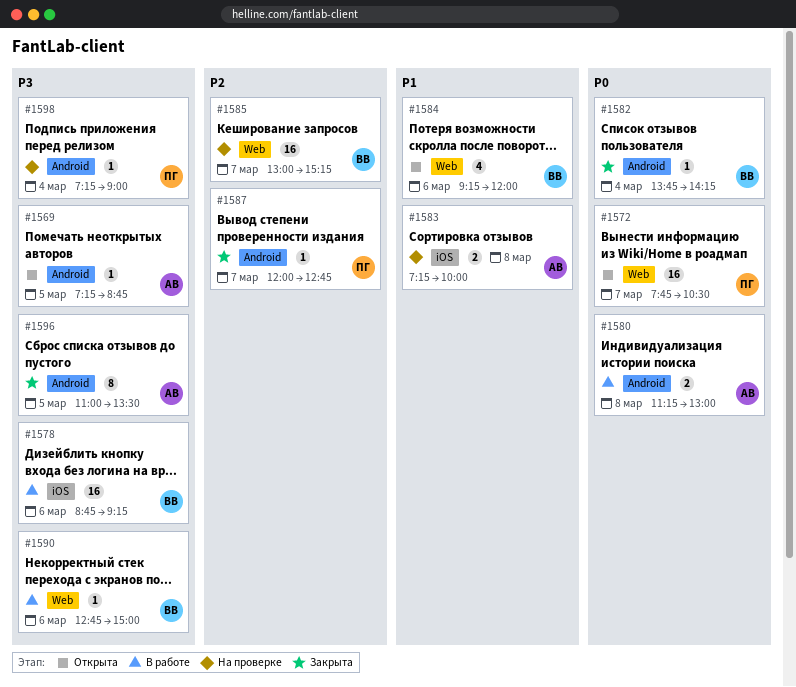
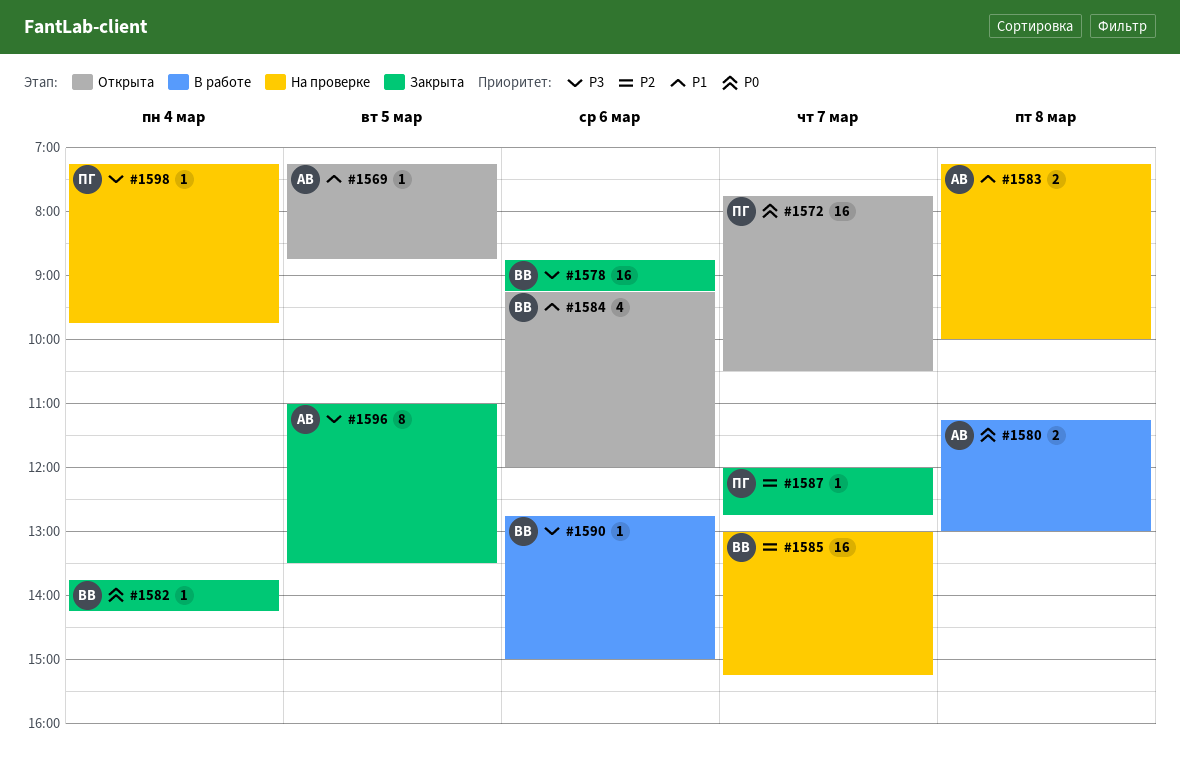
#1569, priority: P3 -> P1
#1578, status: В работе -> Закрыта
#1598, ends: 09:00 -> 09:45

